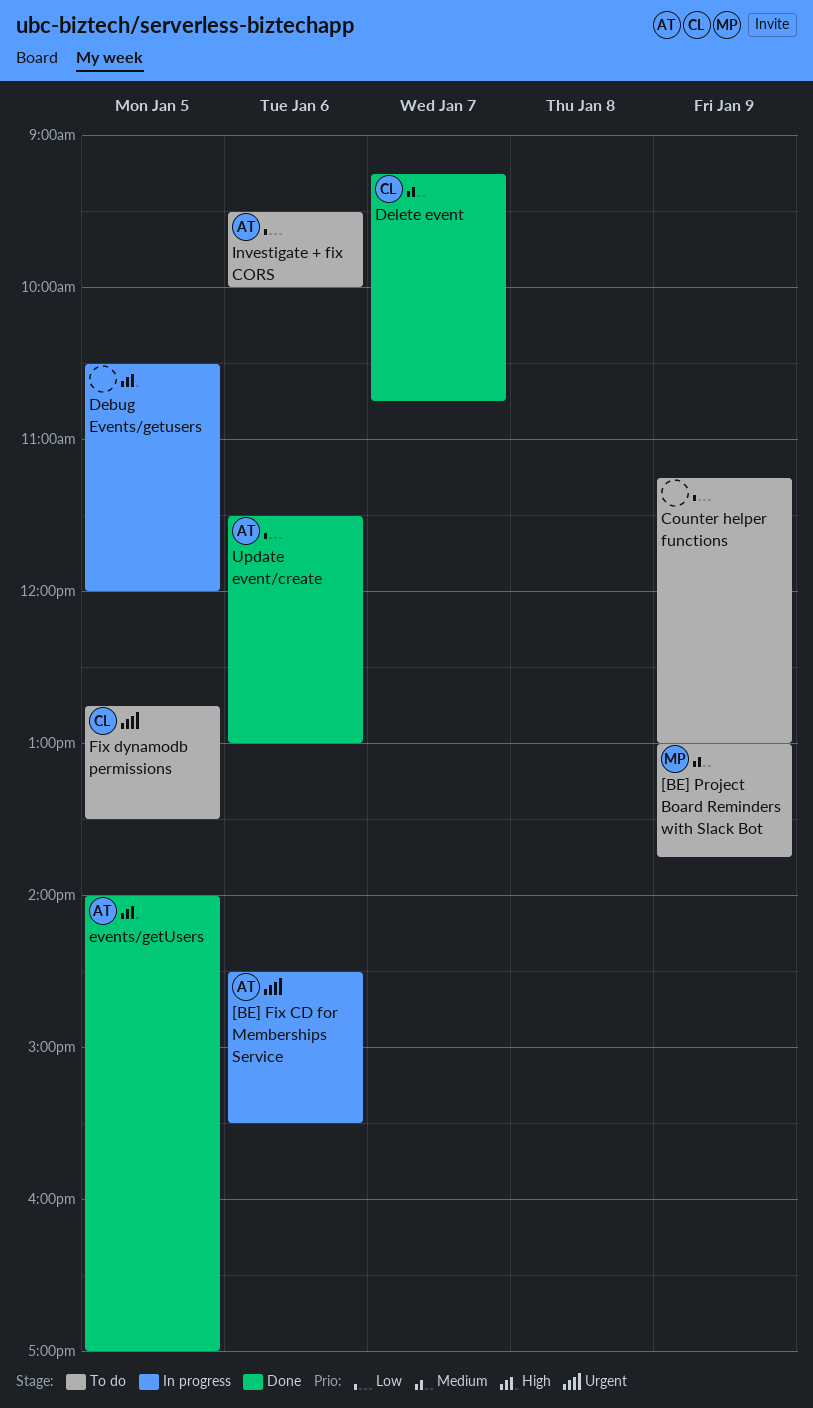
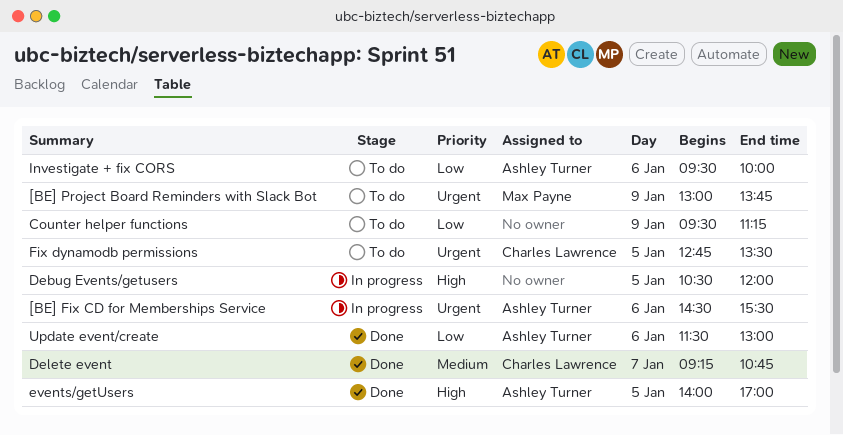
[BE] Project Board Reminders with Slack Bot, priority: Medium -> Urgent
Counter helper functions, begins: 11:15 -> 09:30
Counter helper functions, ends: 13:00 -> 11:15

